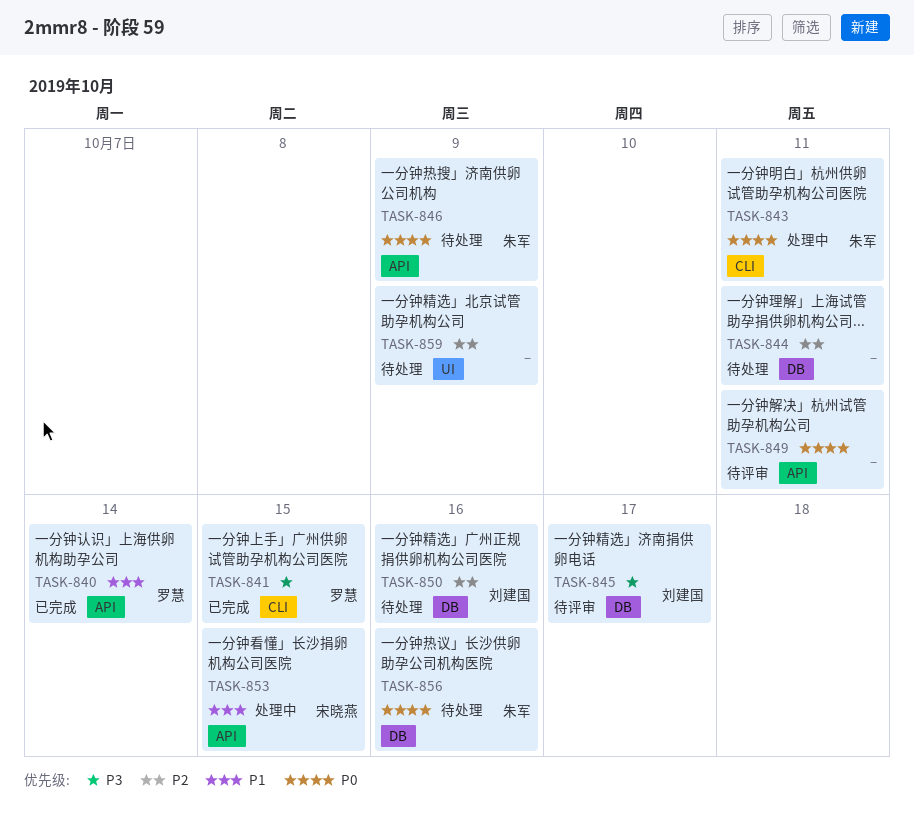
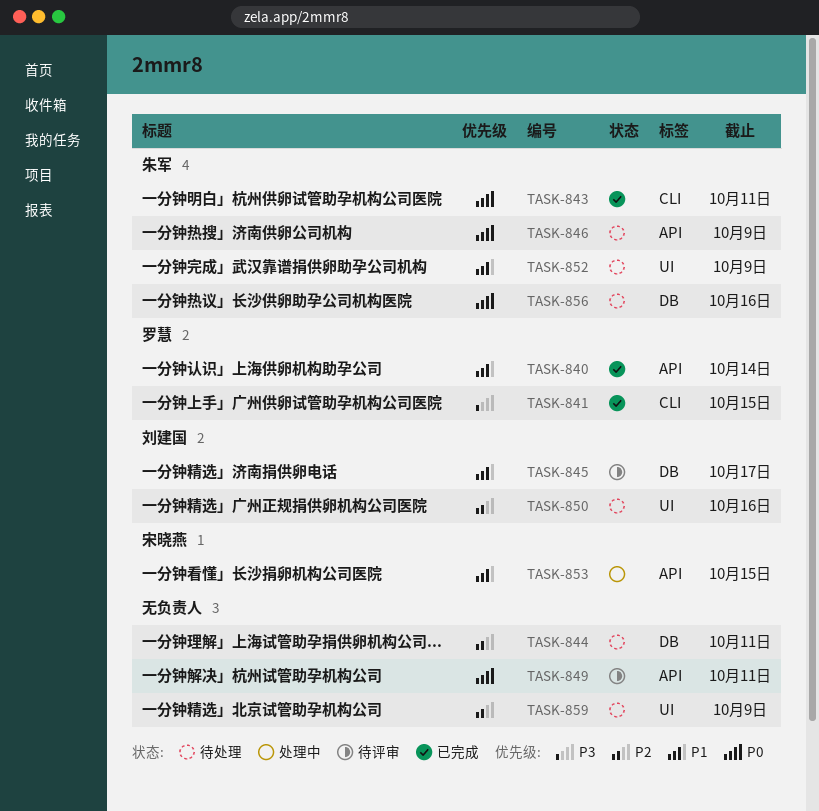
TASK-843, status: 处理中 -> 已完成
TASK-845, priority: P3 -> P1
TASK-850, label: DB -> UI
TASK-852: none -> present

